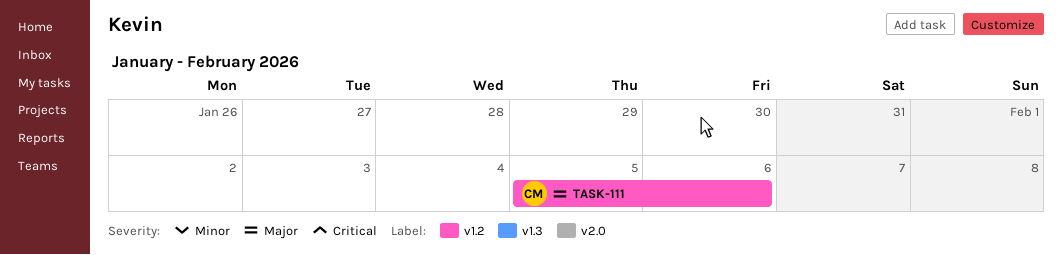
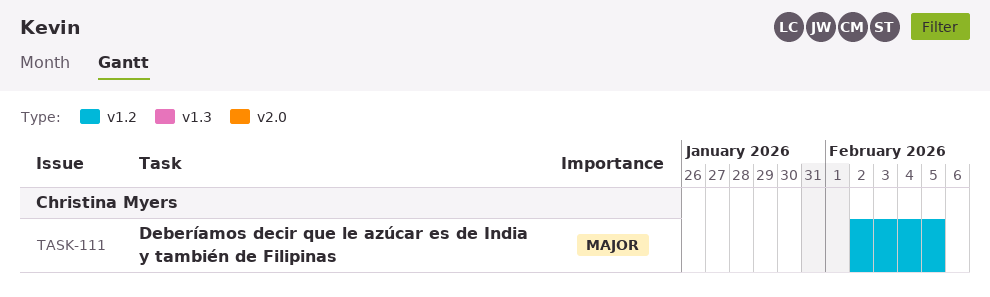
TASK-111, start: Feb 5 -> Feb 2
TASK-111, due: Feb 6 -> Feb 5

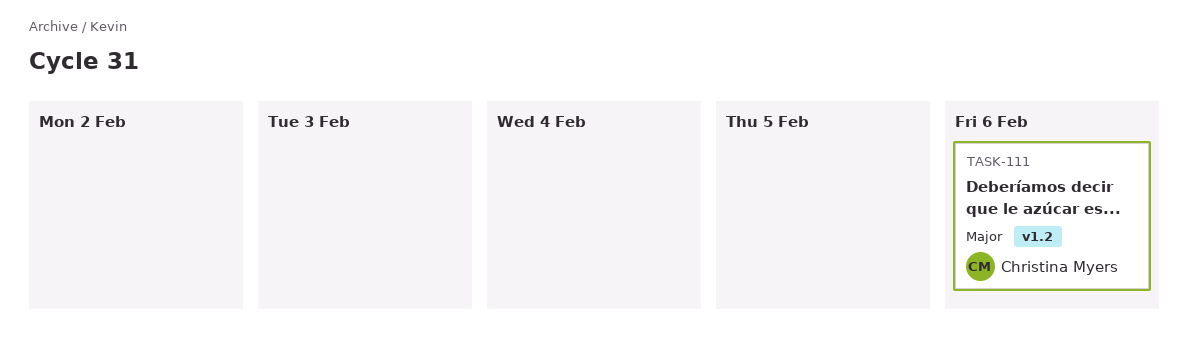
TASK-111, due: Feb 5 -> Feb 6

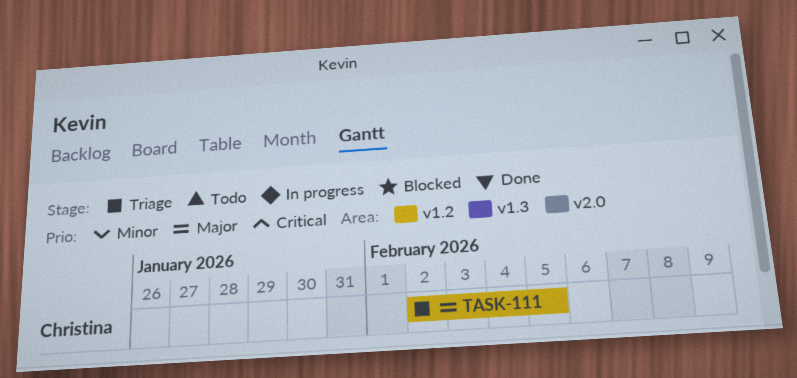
TASK-111, due: Feb 6 -> Feb 5

